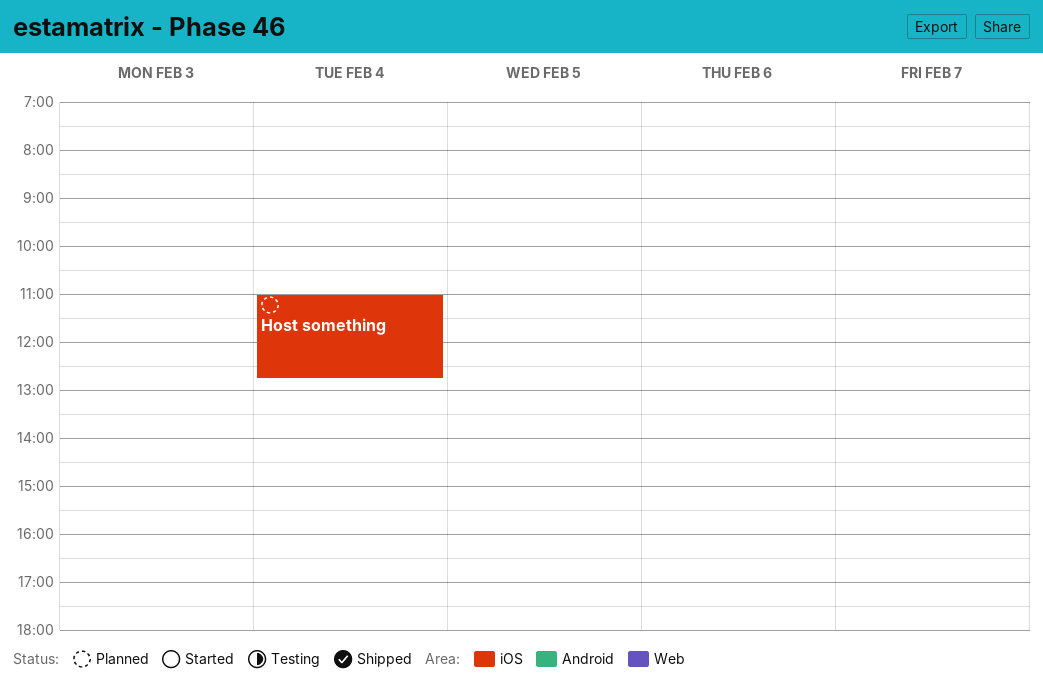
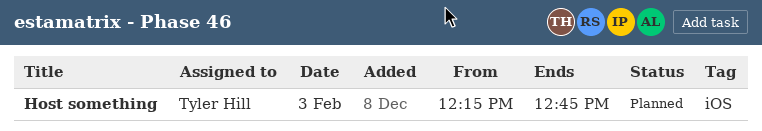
Host something, day: Feb 4 -> Feb 3
Host something, begins: 11:00 -> 12:15

